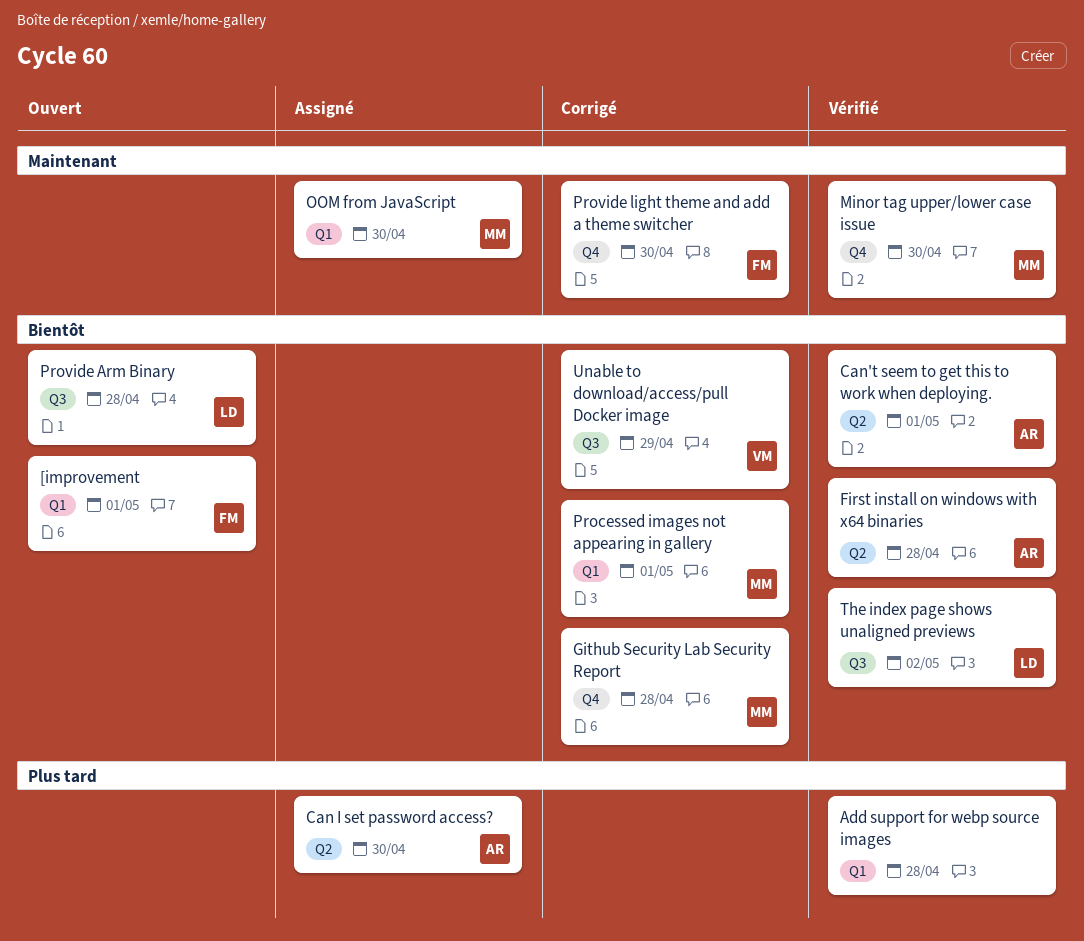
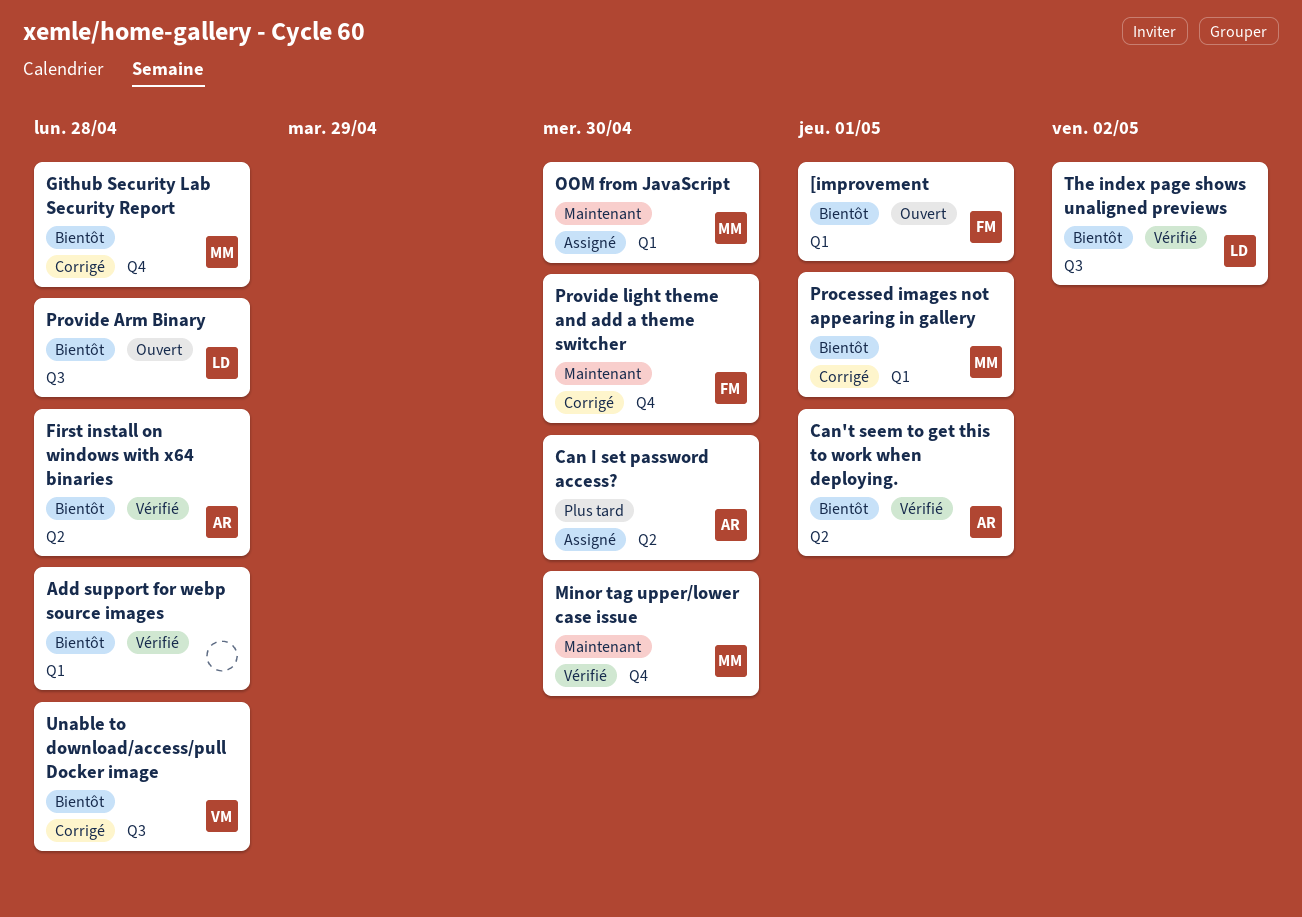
Add support for webp source images, priority: Plus tard -> Bientôt
Unable to download/access/pull Docker image, due: Apr 29 -> Apr 28

